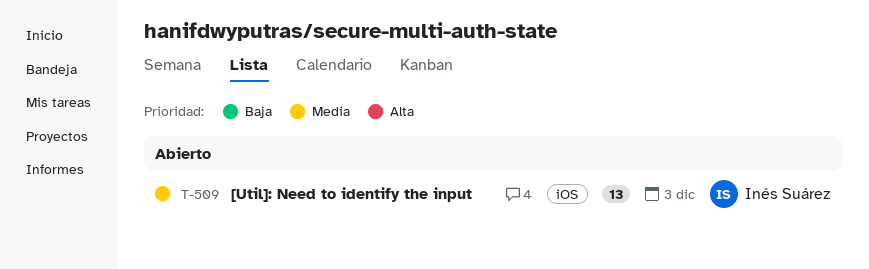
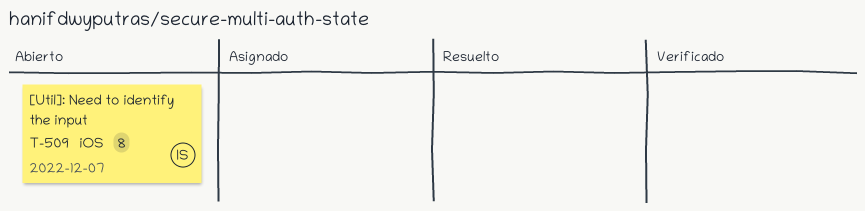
T-509, estimate: 13 -> 8
T-509, due: Dec 3 -> Dec 7

